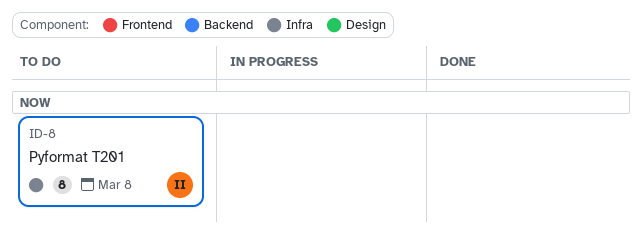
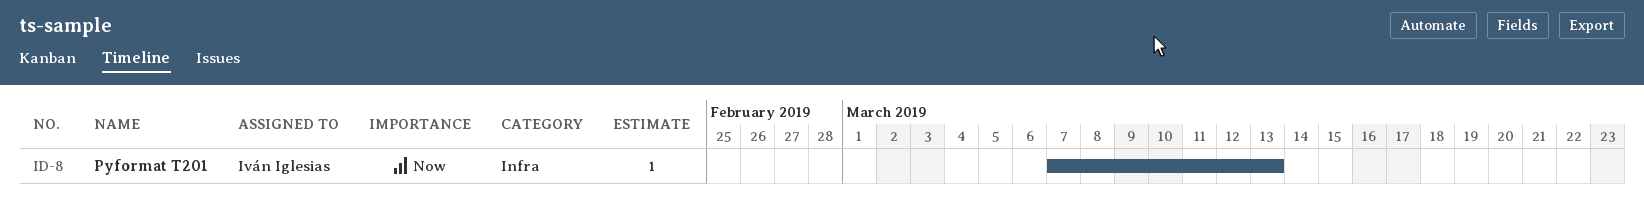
ID-8, estimate: 8 -> 1
ID-8, due: Mar 8 -> Mar 13

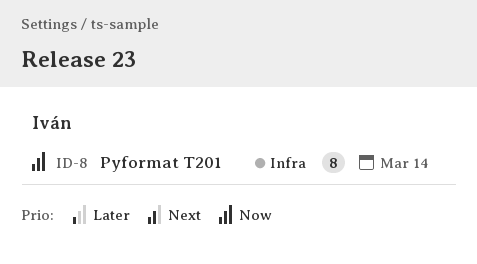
ID-8, estimate: 1 -> 8
ID-8, due: Mar 13 -> Mar 14

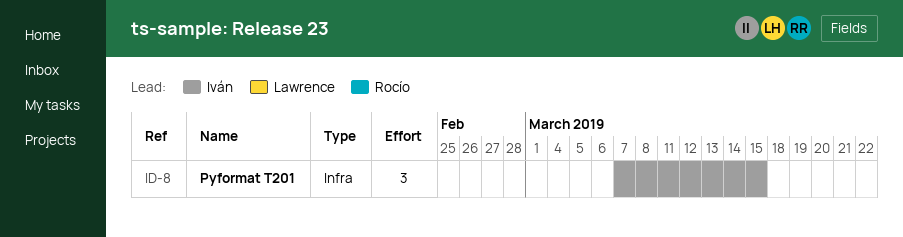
ID-8, estimate: 8 -> 3
ID-8, due: Mar 14 -> Mar 15

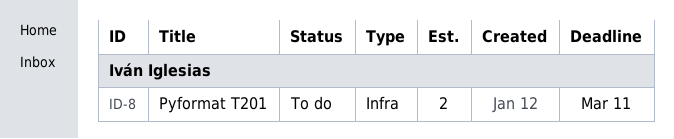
ID-8, estimate: 3 -> 2
ID-8, due: Mar 15 -> Mar 11

